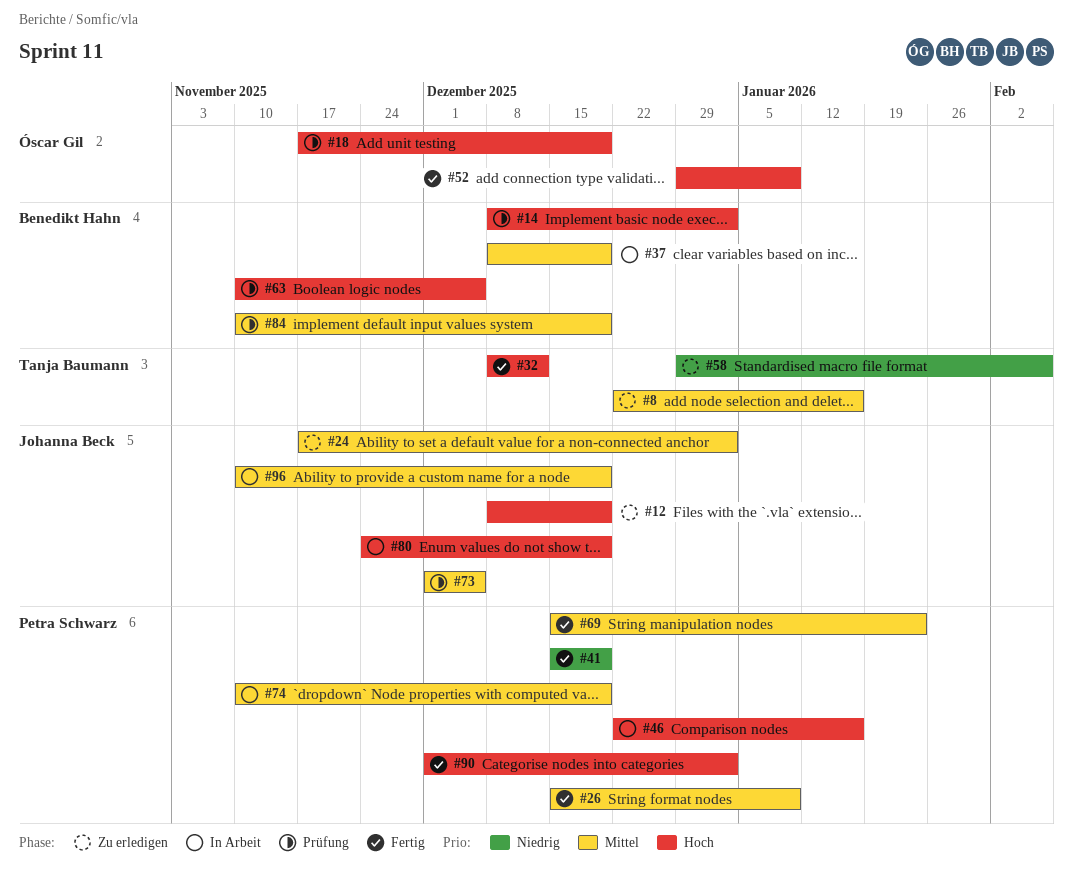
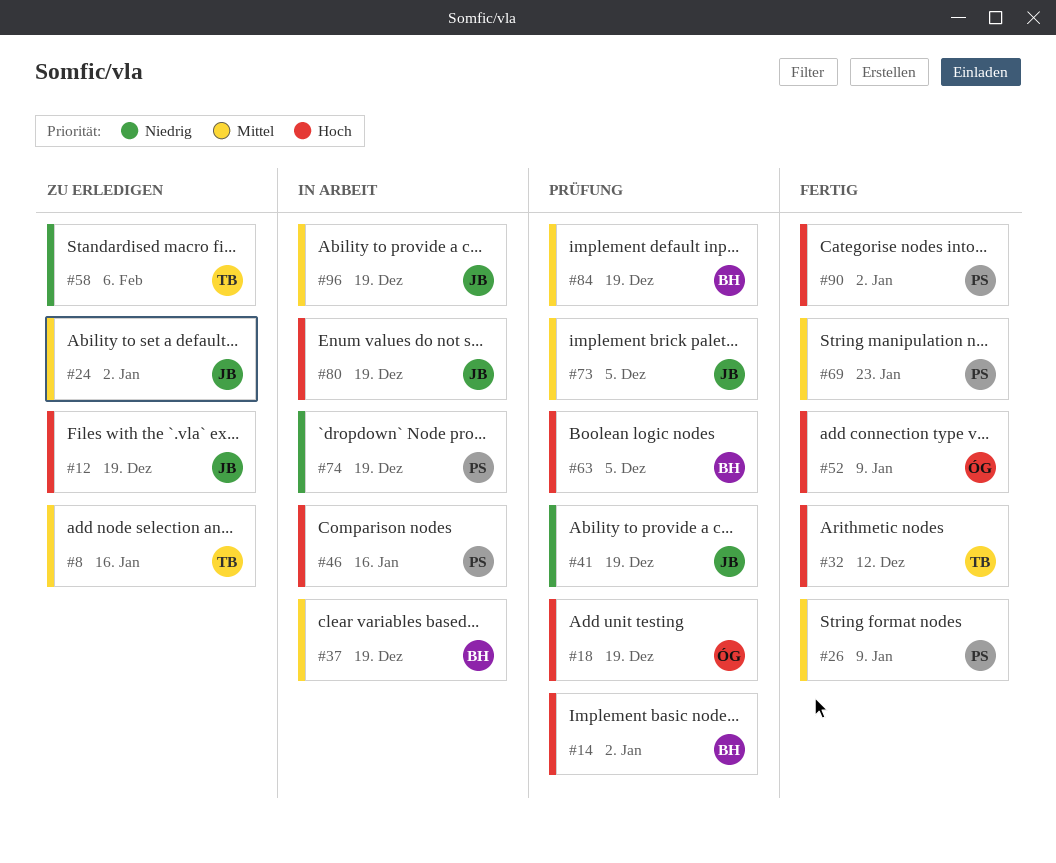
#41, status: Fertig -> Prüfung
#41, owner: Petra Schwarz -> Johanna Beck
#74, priority: Mittel -> Niedrig

